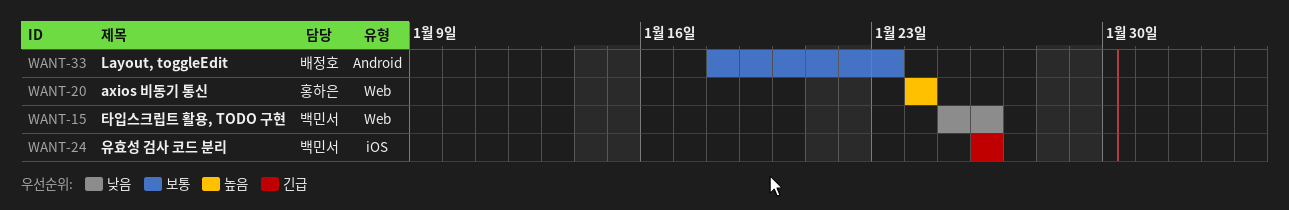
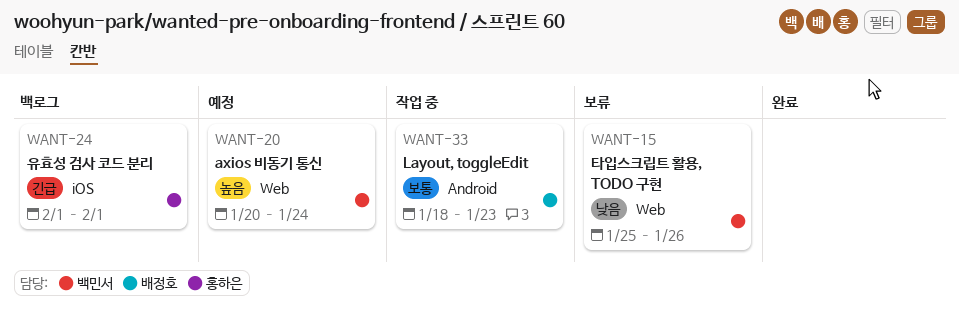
WANT-20, owner: 홍하은 -> 백민서
WANT-20, start: Jan 24 -> Jan 20
WANT-24, owner: 백민서 -> 홍하은
WANT-24, start: Jan 26 -> Feb 1
WANT-24, due: Jan 26 -> Feb 1

